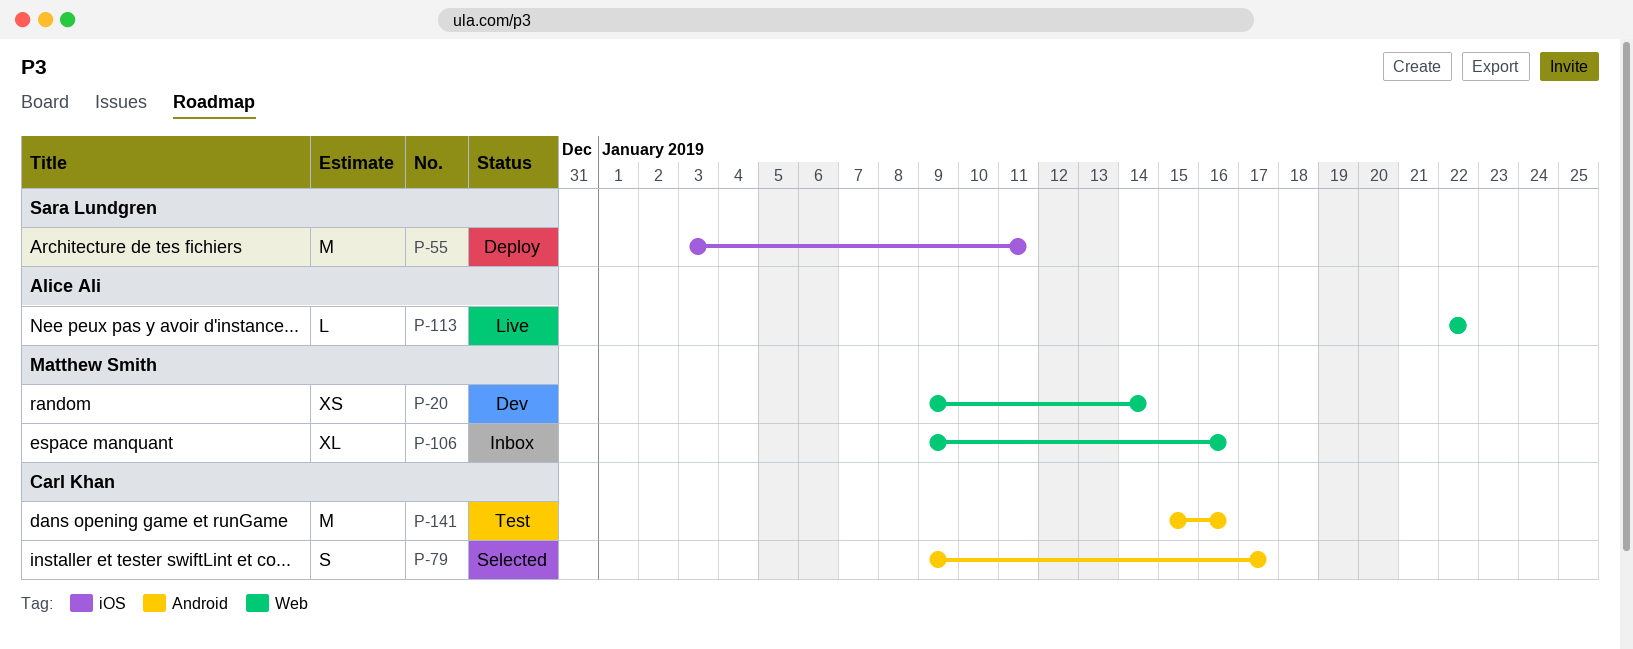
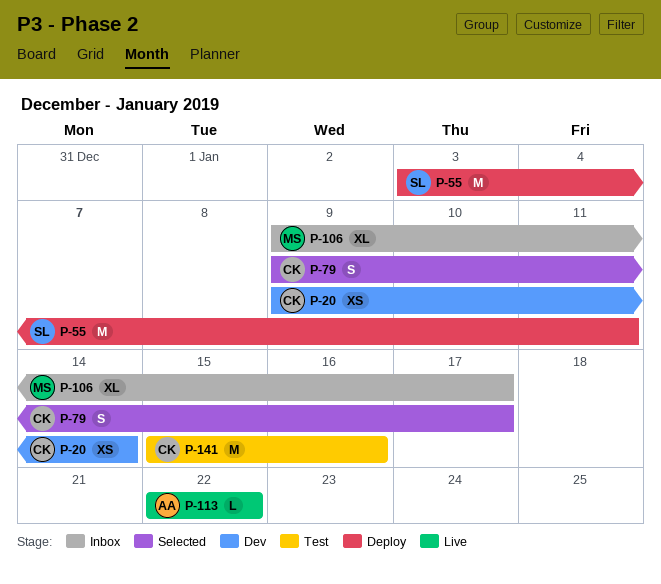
P-20, owner: Matthew Smith -> Carl Khan
P-106, due: Jan 16 -> Jan 17

